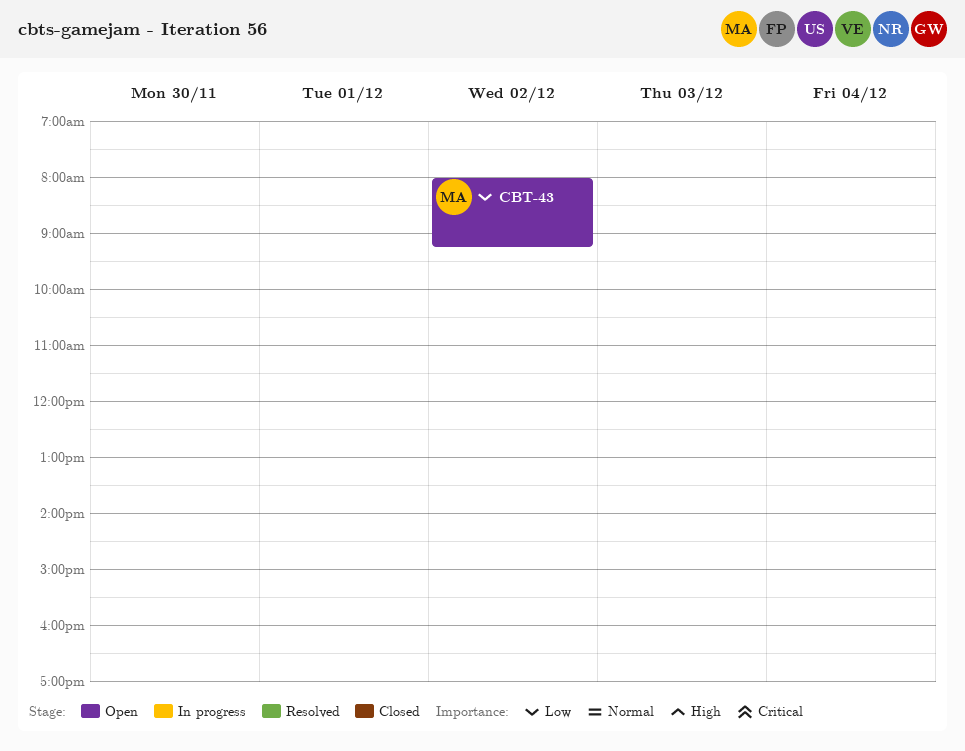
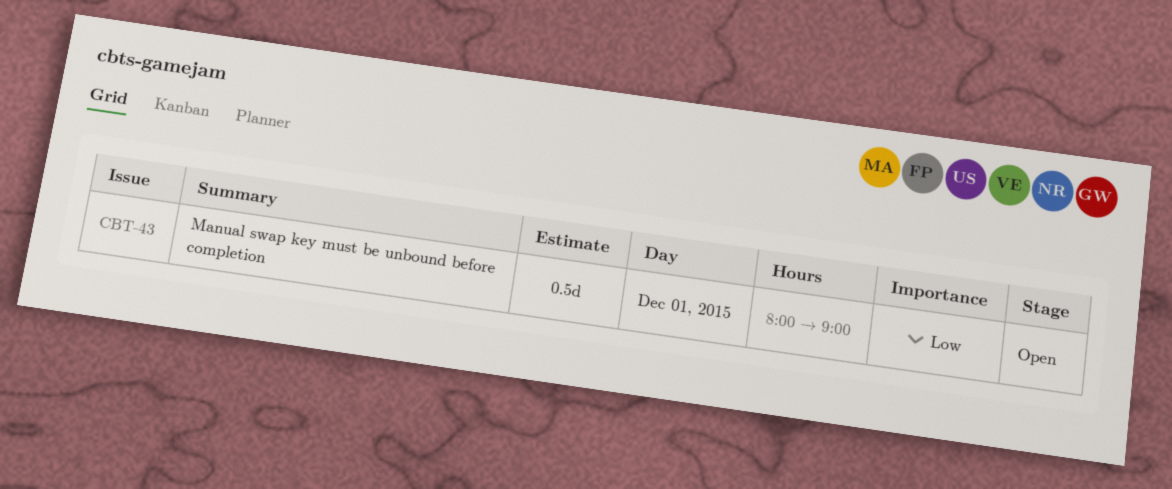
CBT-43, day: Dec 2 -> Dec 1
CBT-43, ends: 09:15 -> 09:00

